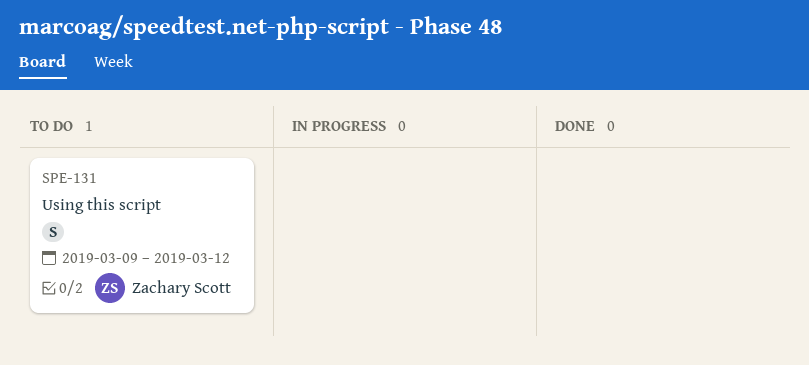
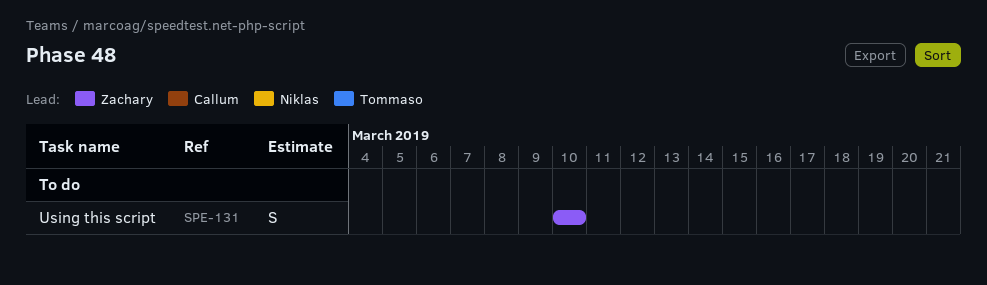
SPE-131, start: Mar 9 -> Mar 10
SPE-131, due: Mar 12 -> Mar 10

